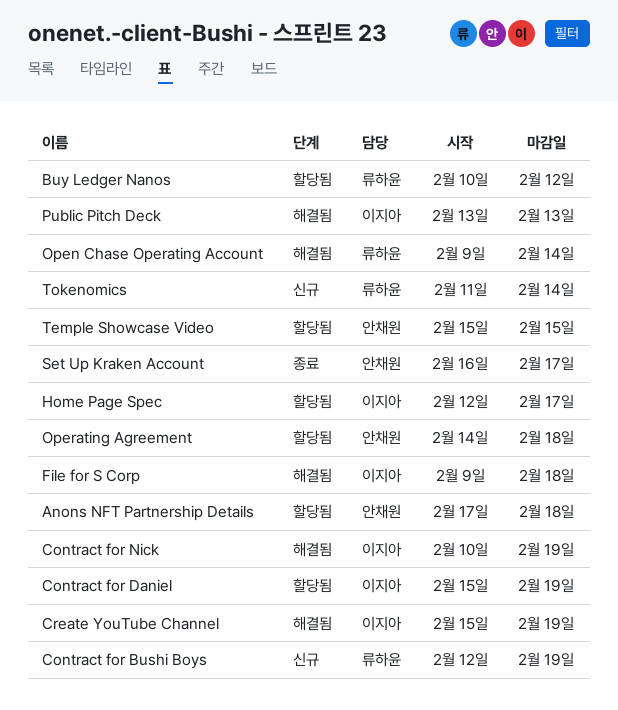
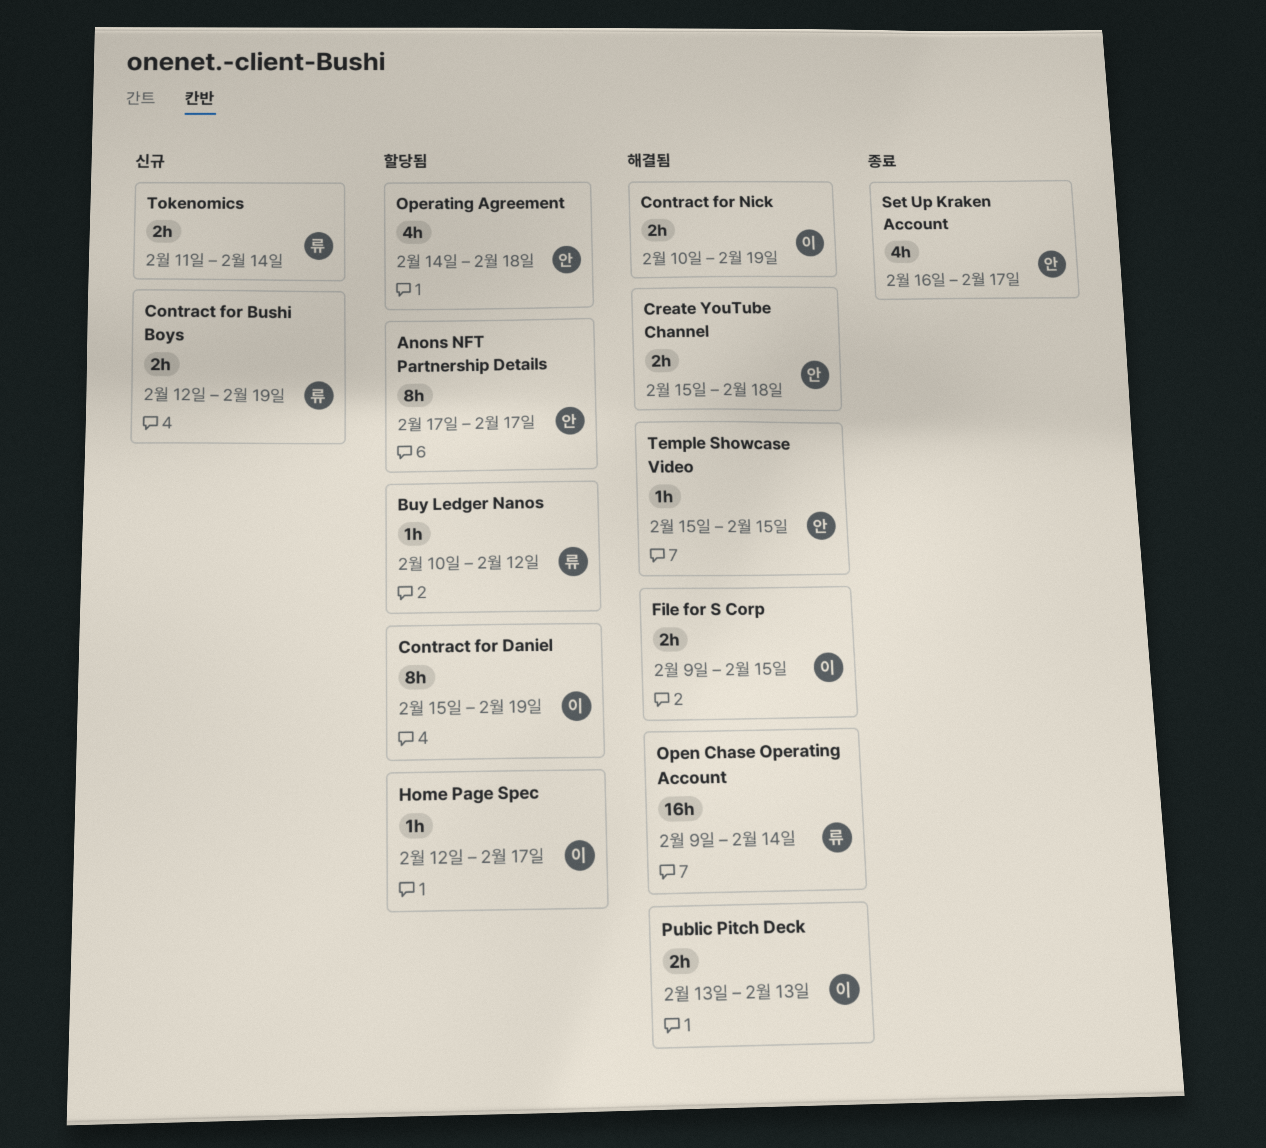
Anons NFT Partnership Details, due: Feb 18 -> Feb 17
Create YouTube Channel, owner: 이지아 -> 안채원
Create YouTube Channel, due: Feb 19 -> Feb 18
File for S Corp, due: Feb 18 -> Feb 15
Temple Showcase Video, status: 할당됨 -> 해결됨

